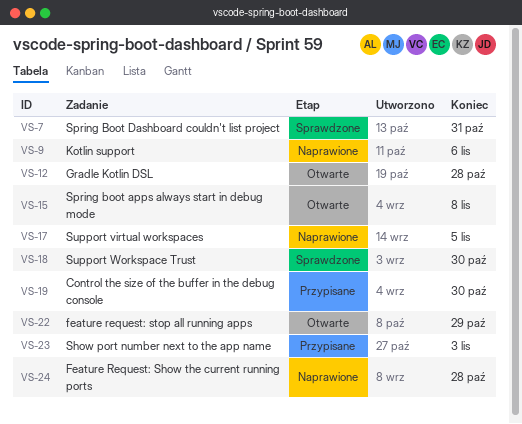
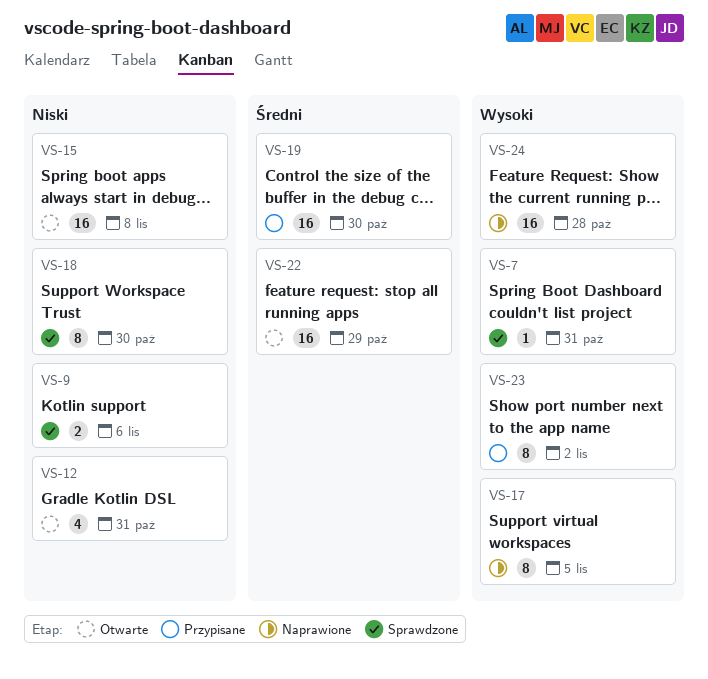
VS-9, status: Naprawione -> Sprawdzone
VS-12, due: Oct 28 -> Oct 31
VS-23, due: Nov 3 -> Nov 2

